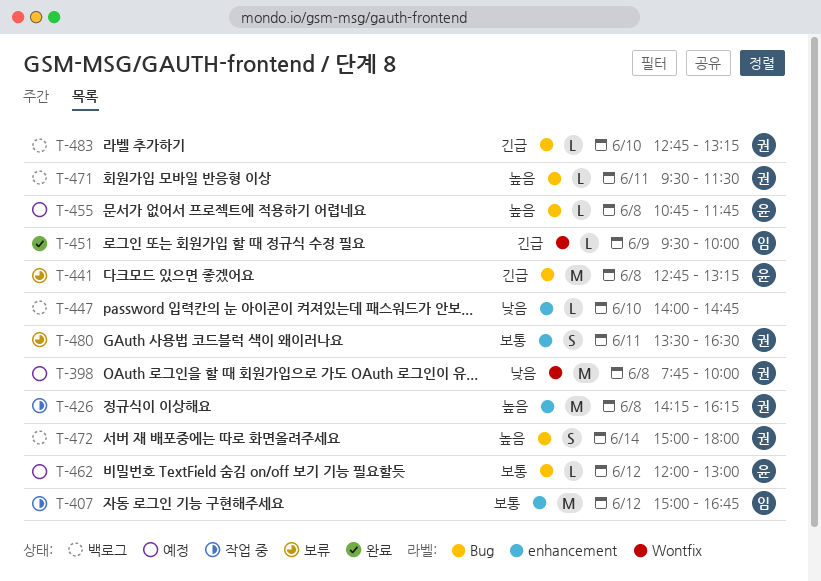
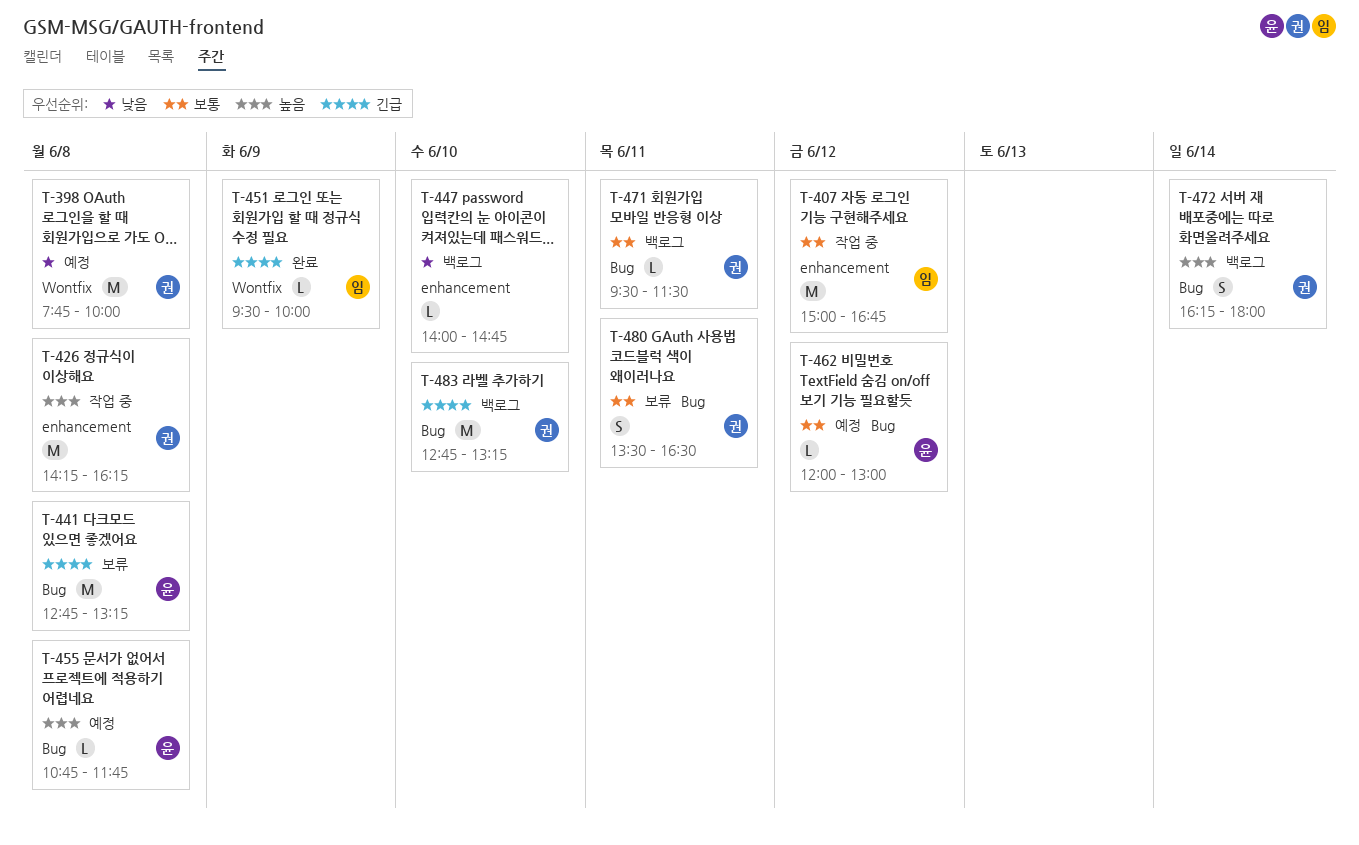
T-471, priority: 높음 -> 보통
T-472, begins: 15:00 -> 16:15
T-480, label: enhancement -> Bug
T-483, estimate: L -> M

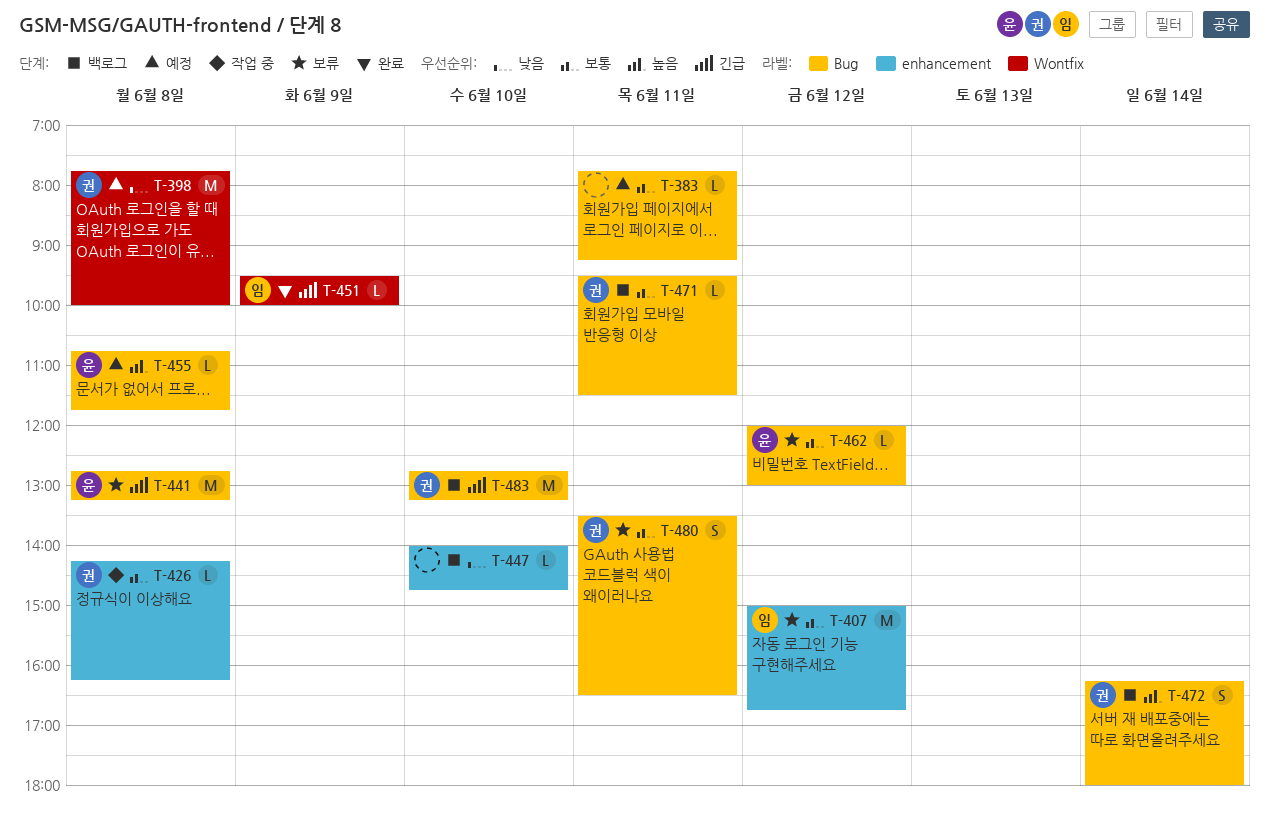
T-383: none -> present
T-407, status: 작업 중 -> 보류
T-426, priority: 높음 -> 보통
T-426, estimate: M -> L
T-462, status: 예정 -> 보류

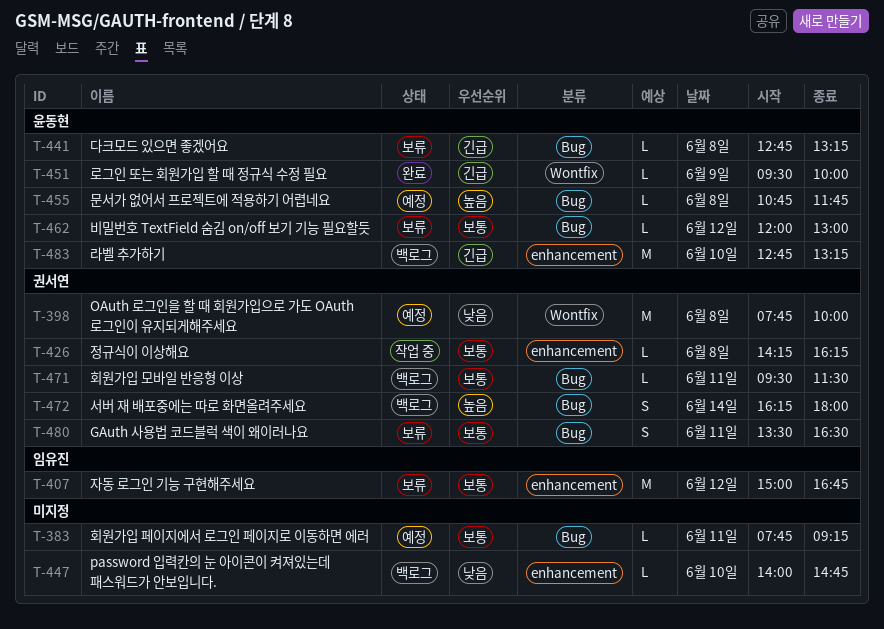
T-441, estimate: M -> L
T-451, owner: 임유진 -> 윤동현
T-483, owner: 권서연 -> 윤동현
T-483, label: Bug -> enhancement

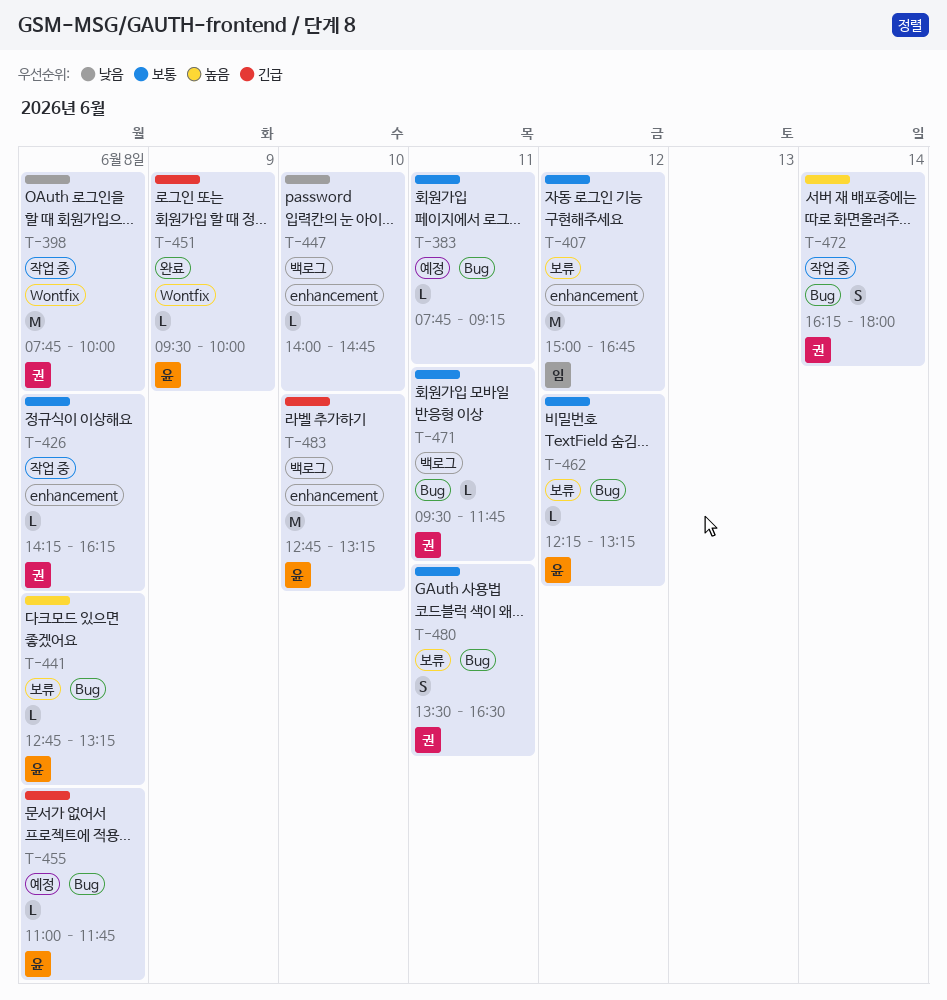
T-398, status: 예정 -> 작업 중
T-441, priority: 긴급 -> 높음
T-455, priority: 높음 -> 긴급
T-455, begins: 10:45 -> 11:00
T-462, begins: 12:00 -> 12:15
T-462, ends: 13:00 -> 13:15
T-471, ends: 11:30 -> 11:45
T-472, status: 백로그 -> 작업 중

